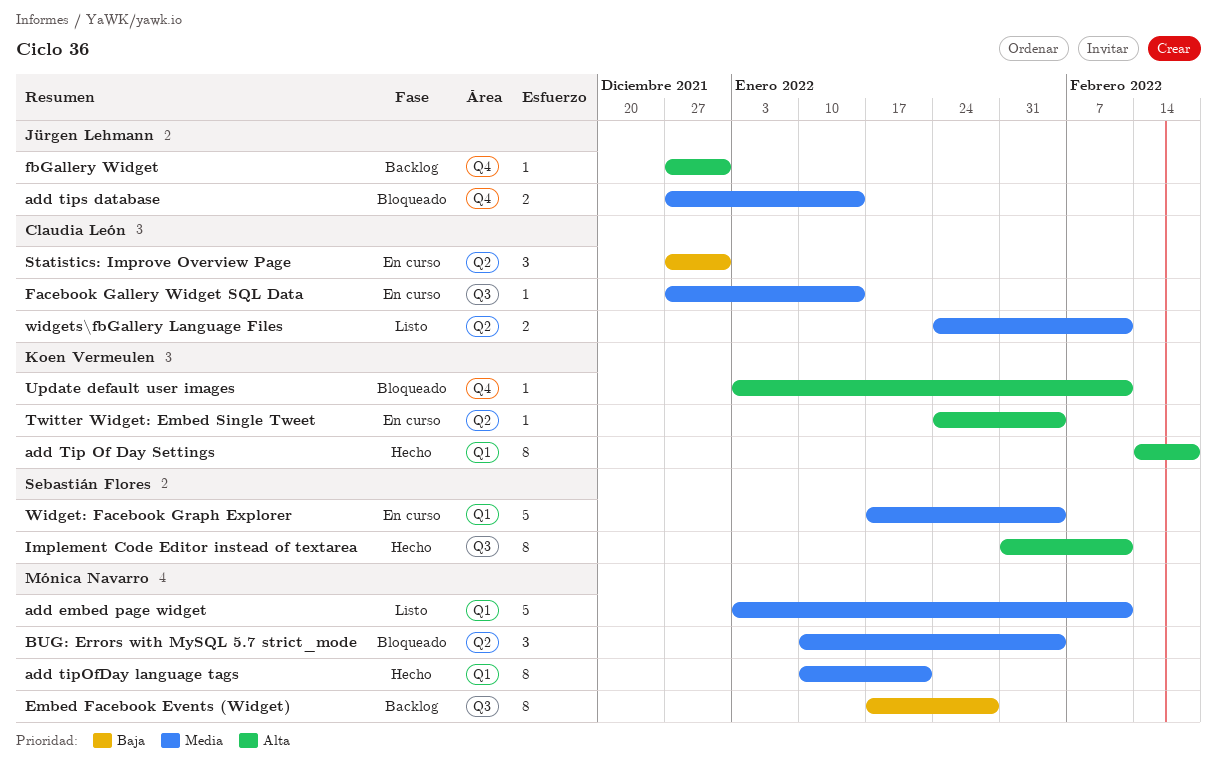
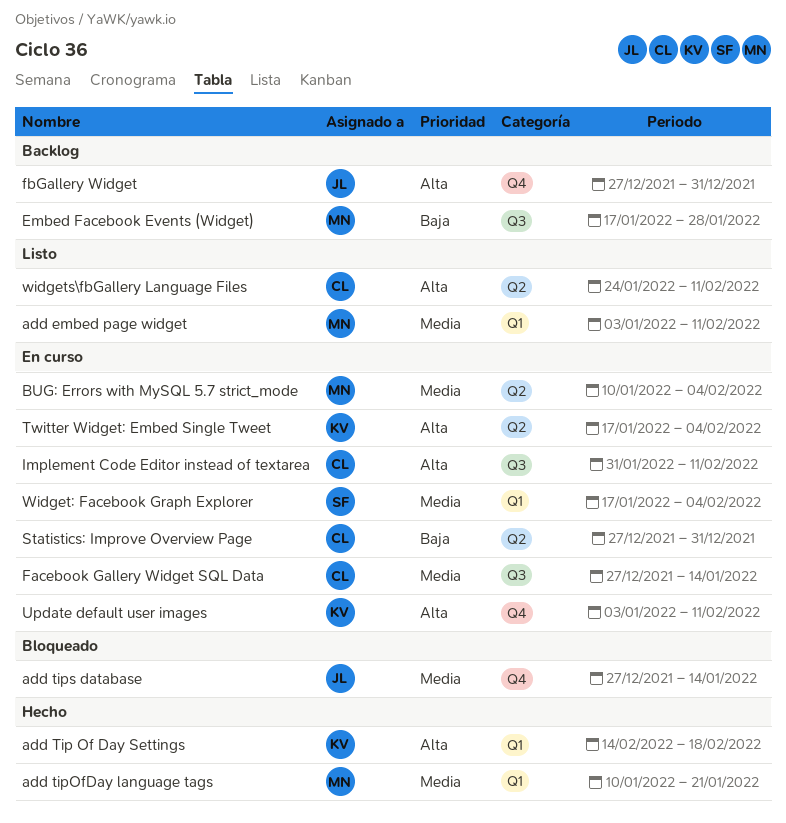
BUG: Errors with MySQL 5.7 strict_mode, status: Bloqueado -> En curso
Implement Code Editor instead of textarea, status: Hecho -> En curso
Implement Code Editor instead of textarea, owner: Sebastián Flores -> Claudia León
Twitter Widget: Embed Single Tweet, start: Jan 24 -> Jan 17
Update default user images, status: Bloqueado -> En curso
widgets\fbGallery Language Files, priority: Media -> Alta

